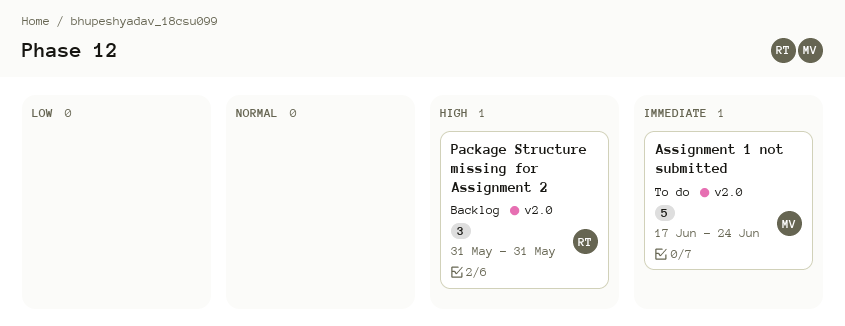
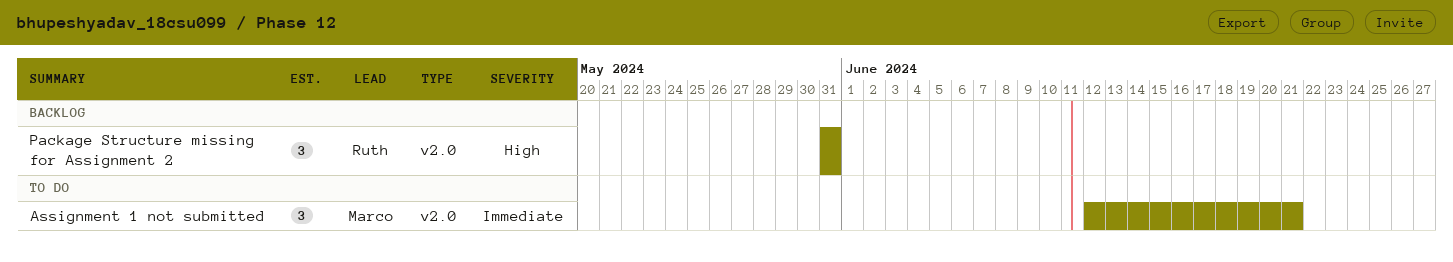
Assignment 1 not submitted, estimate: 5 -> 3
Assignment 1 not submitted, start: Jun 17 -> Jun 12
Assignment 1 not submitted, due: Jun 24 -> Jun 21

